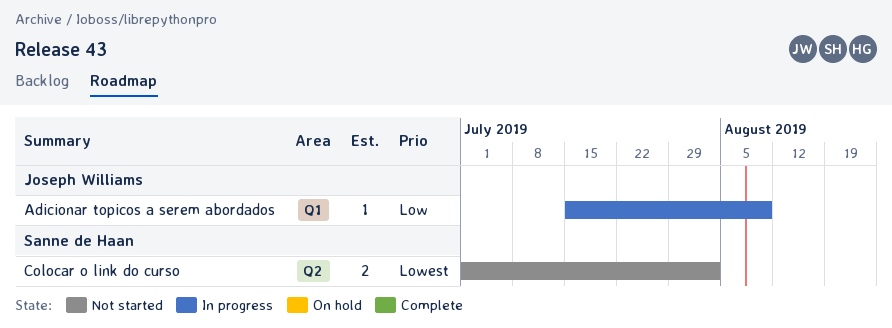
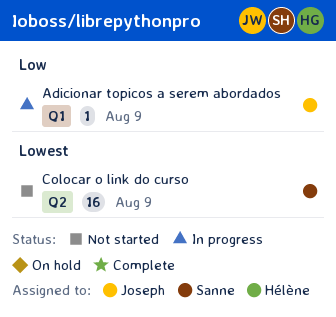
Colocar o link do curso, estimate: 2 -> 16
Colocar o link do curso, due: Aug 2 -> Aug 9

